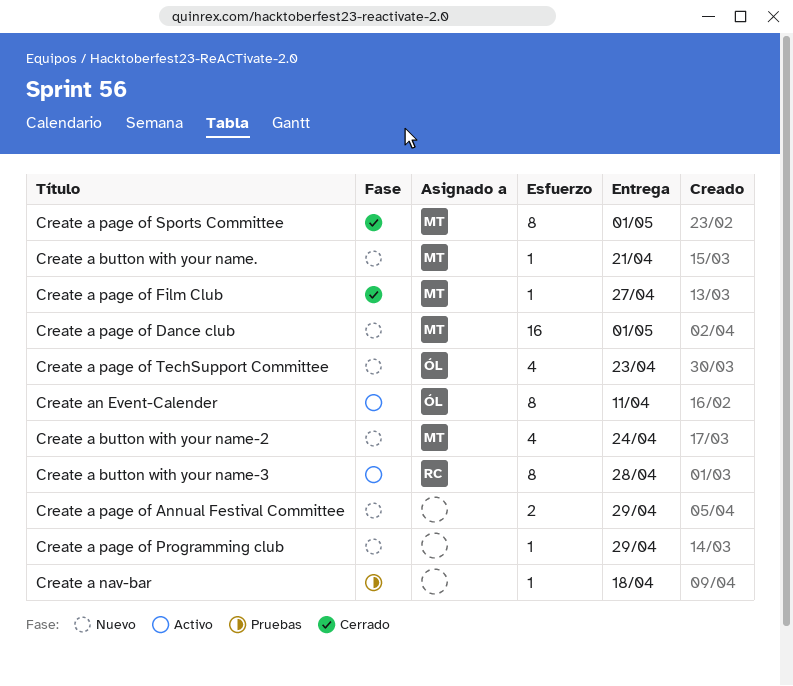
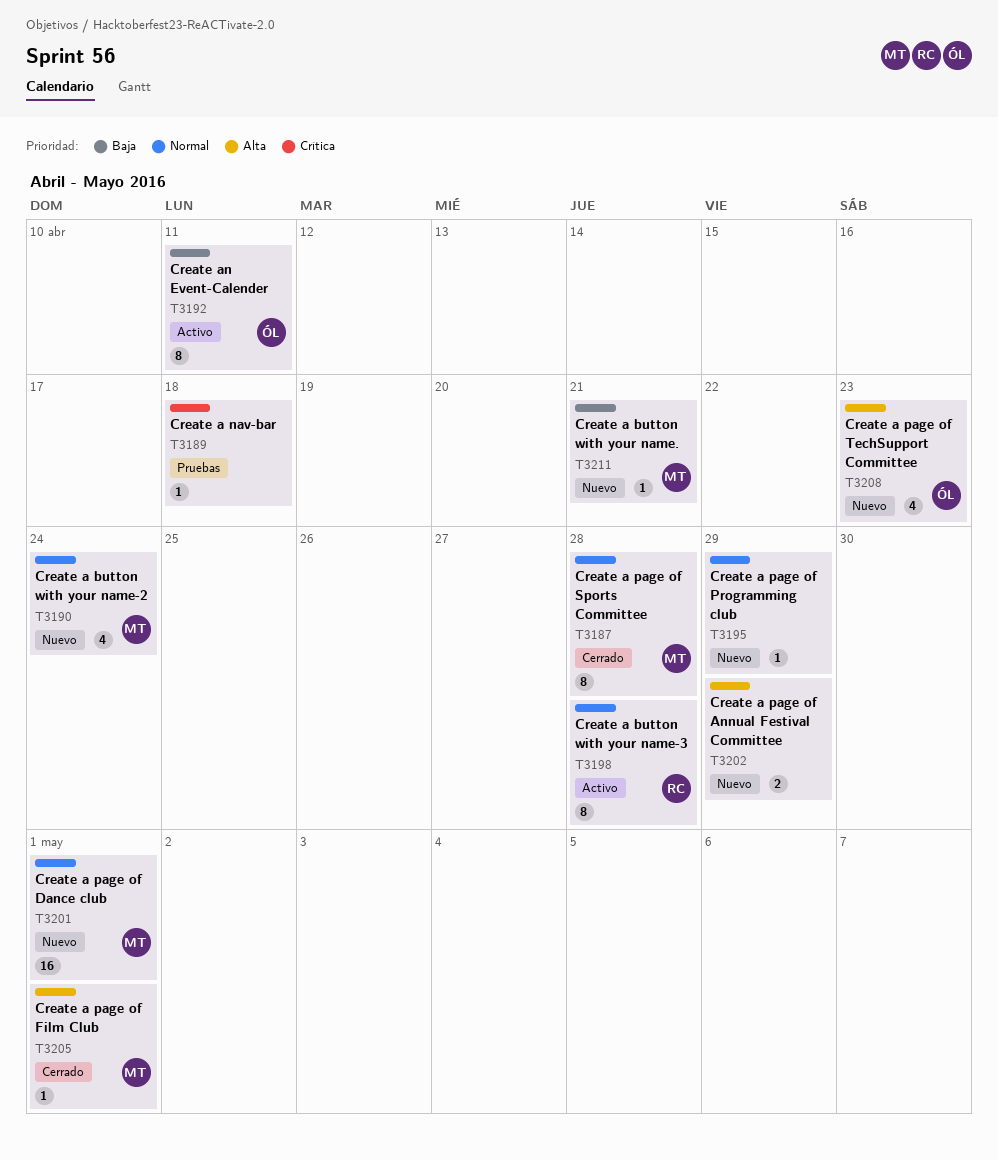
Create a page of Film Club, due: Apr 27 -> May 1
Create a page of Sports Committee, due: May 1 -> Apr 28

